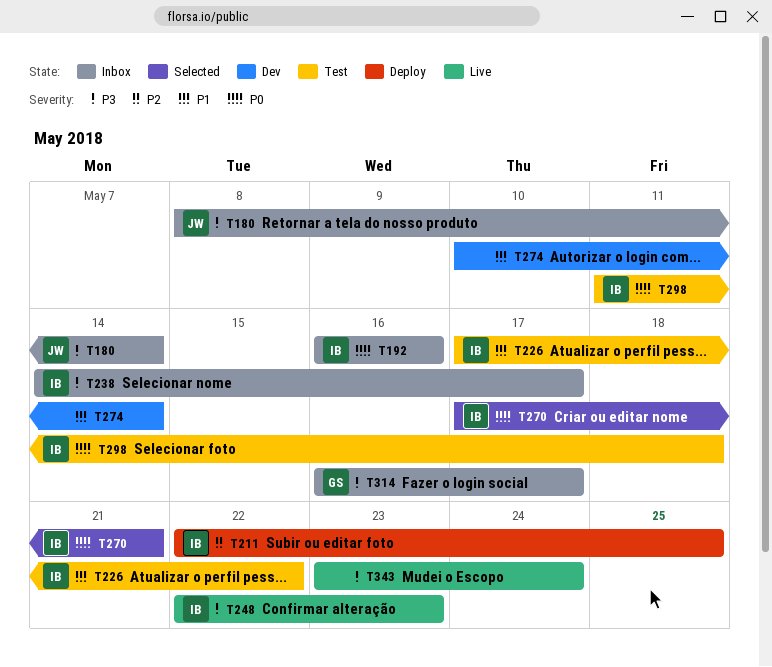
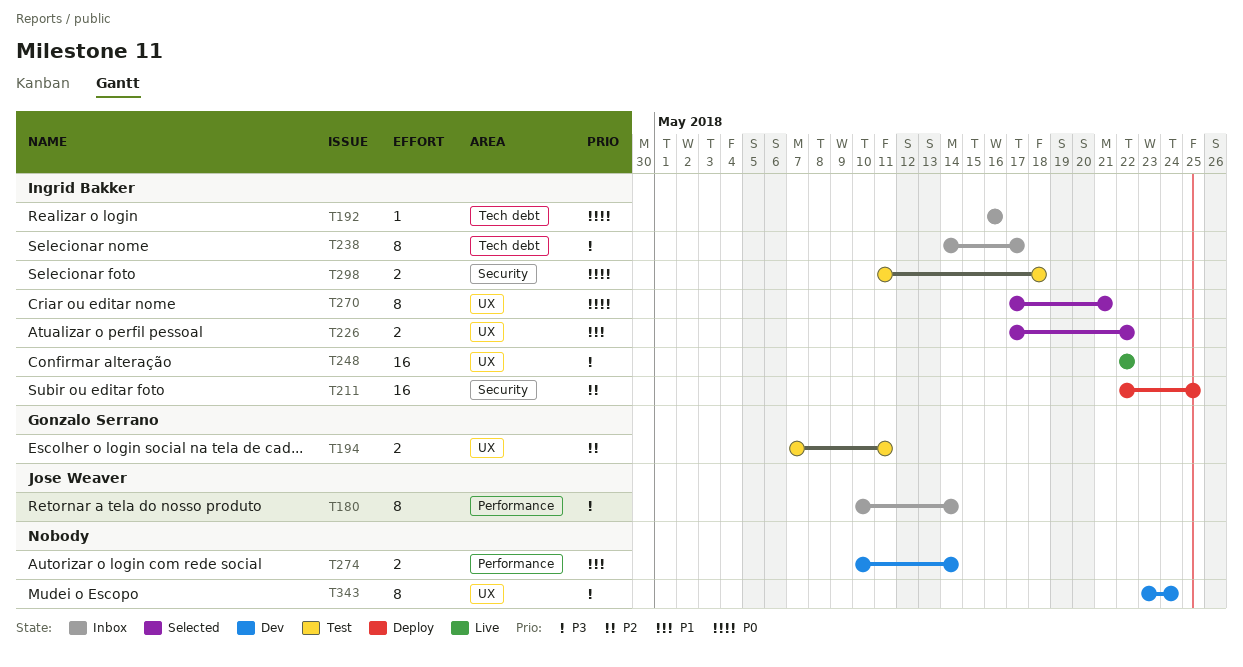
T180, start: May 8 -> May 10
T194: none -> present
T226, status: Test -> Selected
T248, due: May 23 -> May 22
T314: present -> none
T343, status: Live -> Dev

